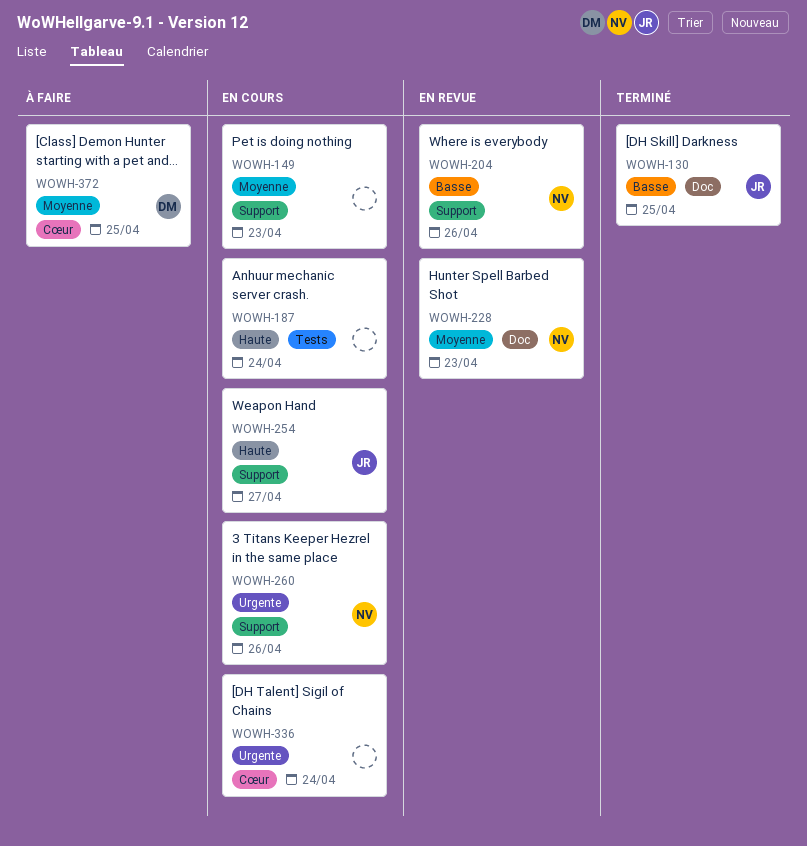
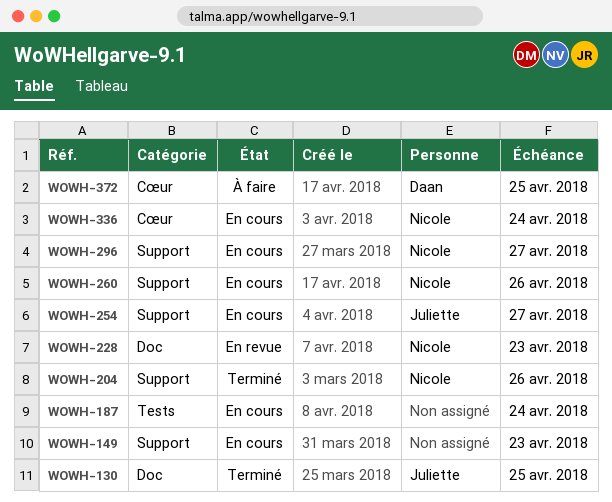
WOWH-204, status: En revue -> Terminé
WOWH-296: none -> present
WOWH-336, owner: none -> Nicole

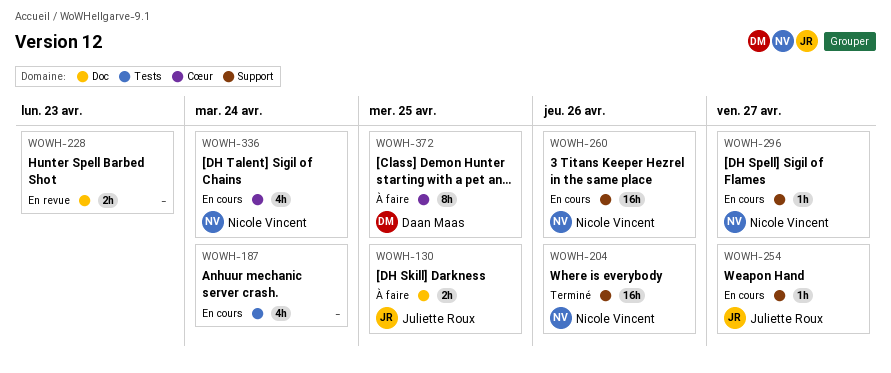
WOWH-130, status: Terminé -> À faire
WOWH-149: present -> none
WOWH-228, owner: Nicole Vincent -> none

